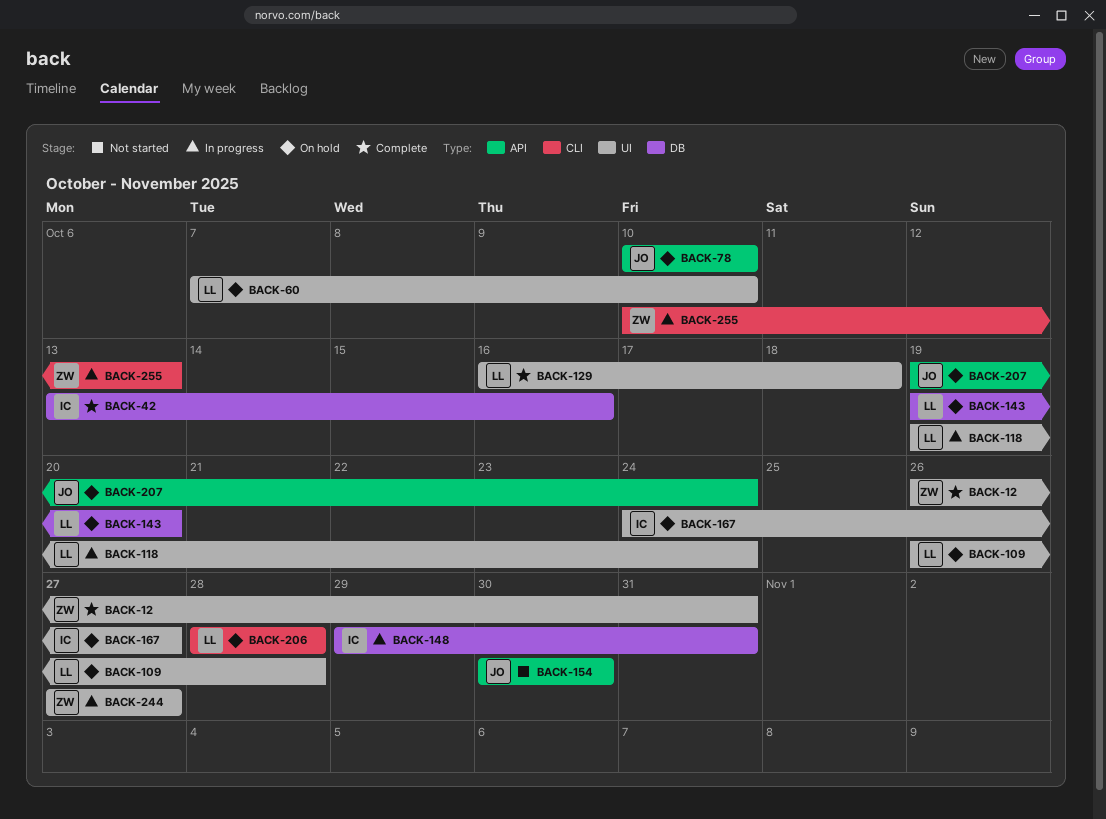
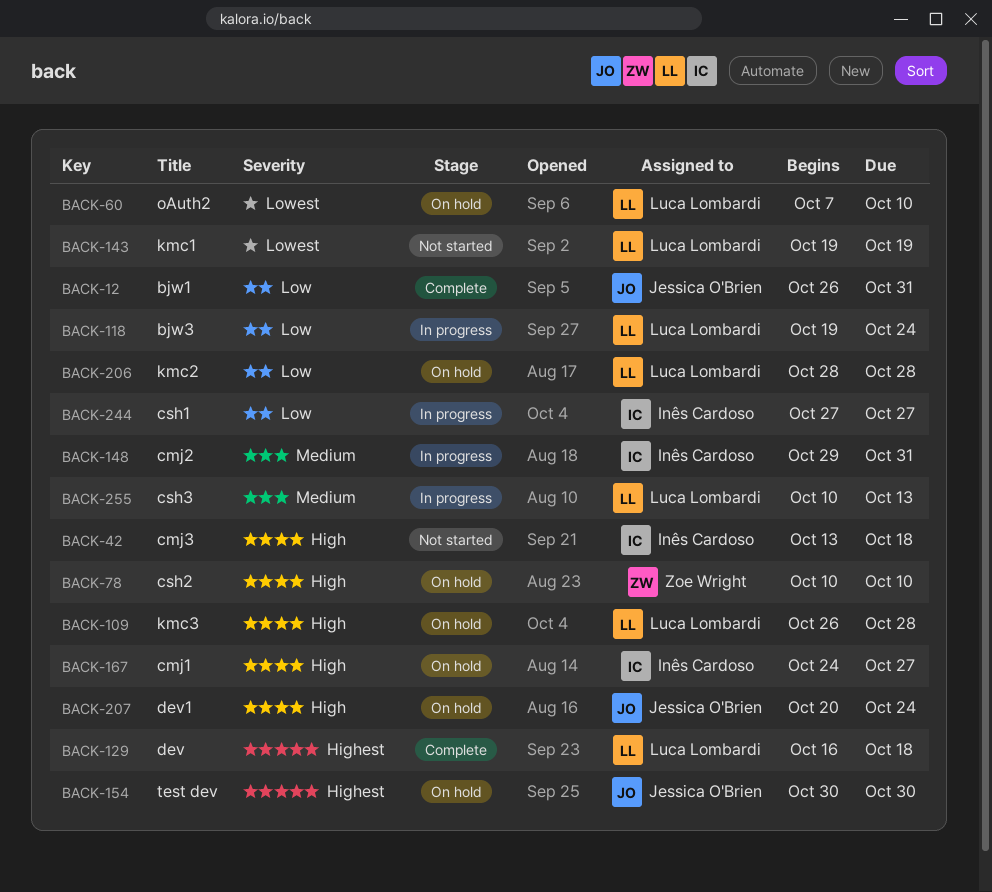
BACK-12, owner: Zoe Wright -> Jessica O'Brien
BACK-42, status: Complete -> Not started
BACK-42, due: Oct 16 -> Oct 18
BACK-78, owner: Jessica O'Brien -> Zoe Wright
BACK-143, status: On hold -> Not started
BACK-143, due: Oct 20 -> Oct 19
BACK-154, status: Not started -> On hold
BACK-207, start: Oct 19 -> Oct 20
BACK-244, owner: Zoe Wright -> Inês Cardoso
BACK-255, owner: Zoe Wright -> Luca Lombardi

